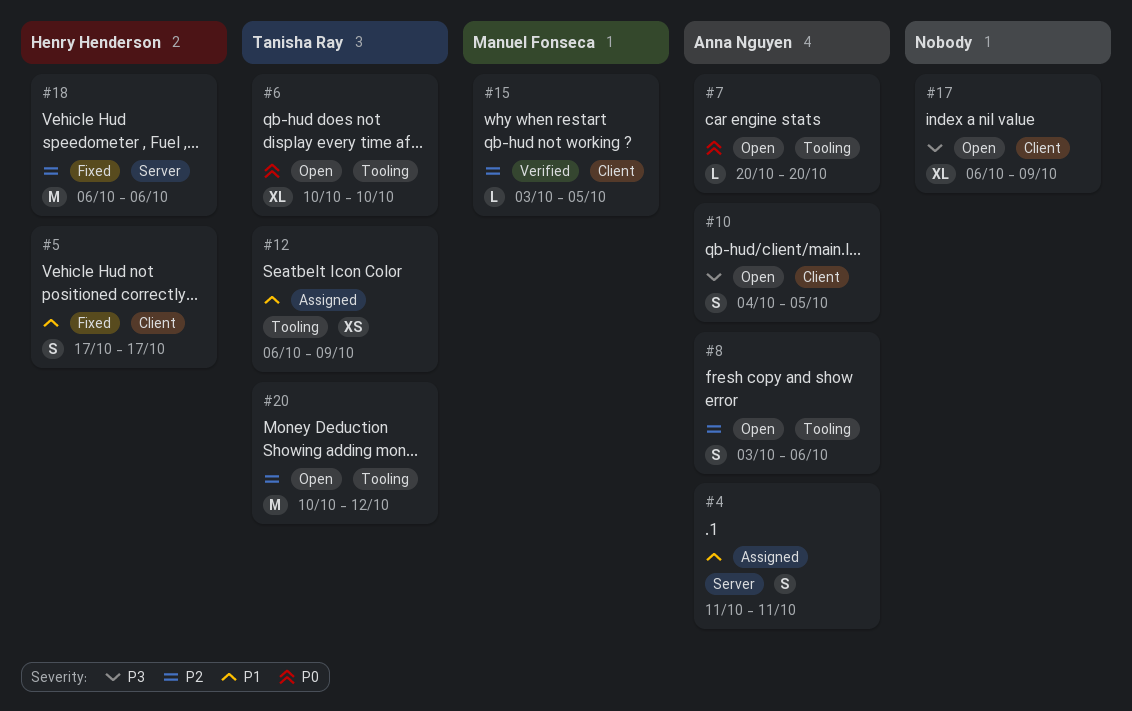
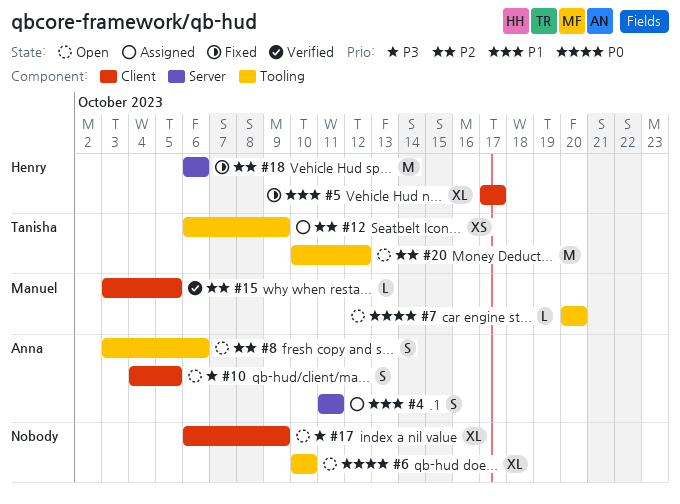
#5, estimate: S -> XL
#6, owner: Tanisha Ray -> none
#7, owner: Anna Nguyen -> Manuel Fonseca
#12, priority: P1 -> P2

